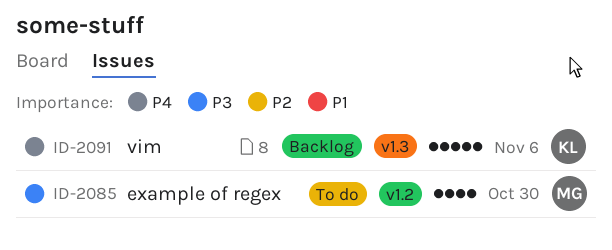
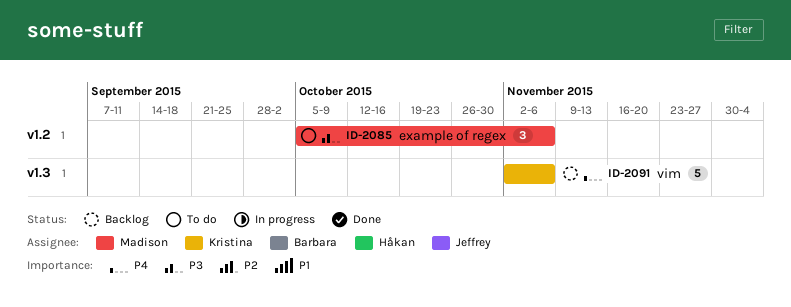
ID-2085, estimate: 4 -> 3
ID-2085, due: Oct 30 -> Nov 6

